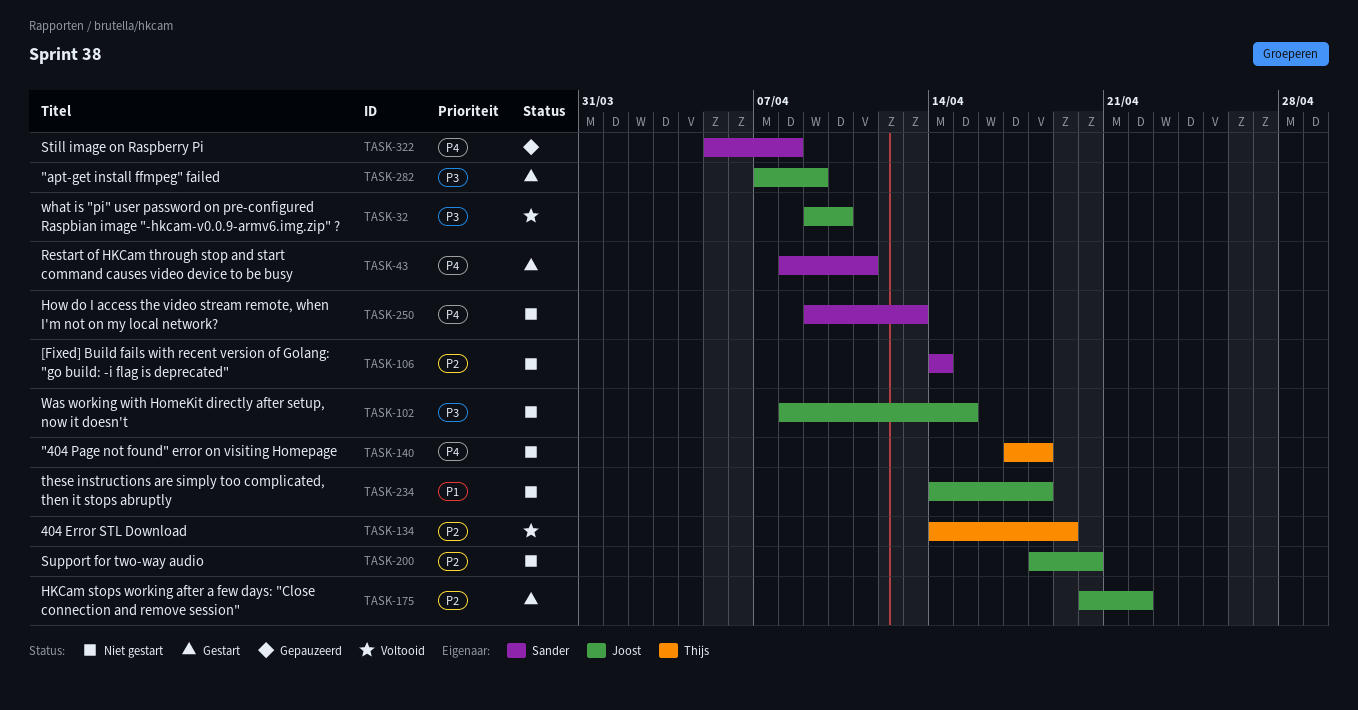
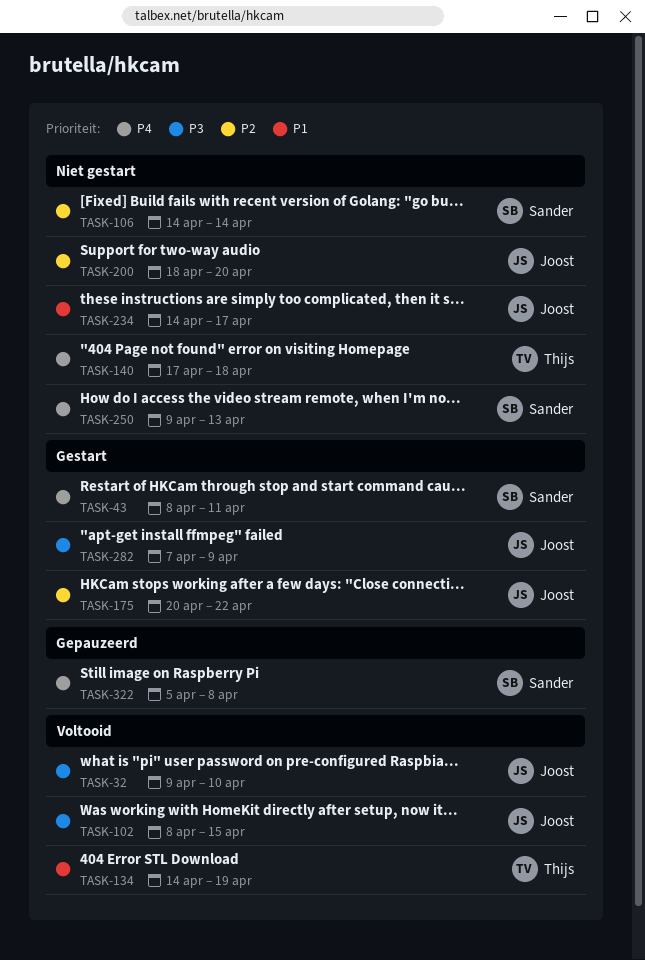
TASK-102, status: Niet gestart -> Voltooid
TASK-134, priority: P2 -> P1
TASK-234, due: Apr 18 -> Apr 17

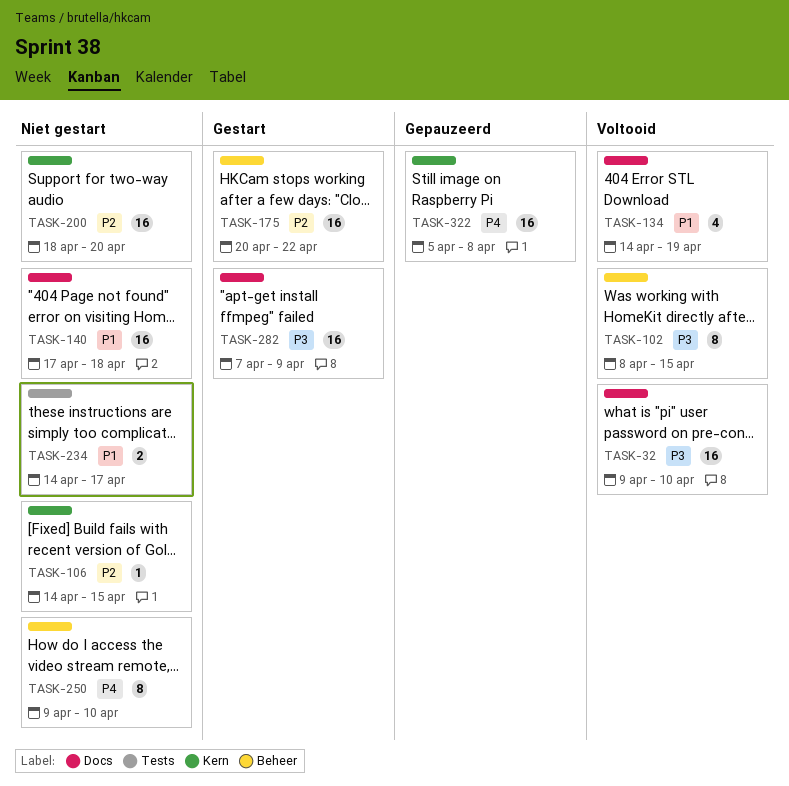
TASK-43: present -> none
TASK-106, due: Apr 14 -> Apr 15
TASK-140, priority: P4 -> P1
TASK-250, due: Apr 13 -> Apr 10

